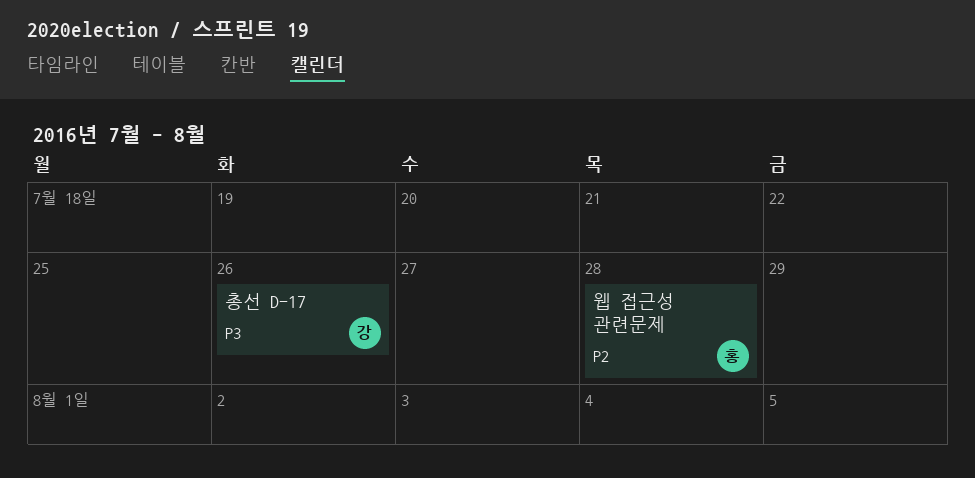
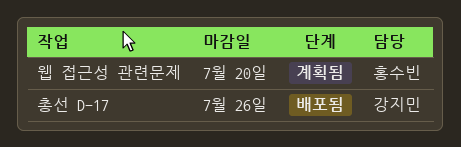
웹 접근성 관련문제, due: Jul 28 -> Jul 20

